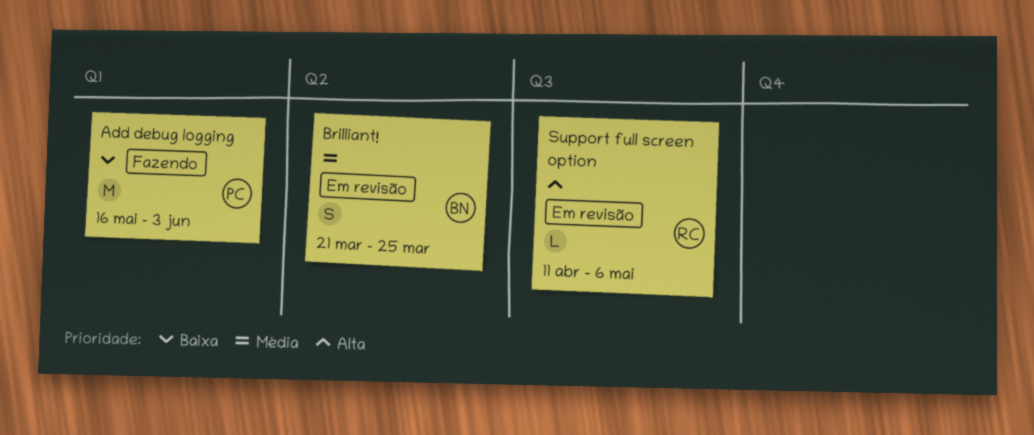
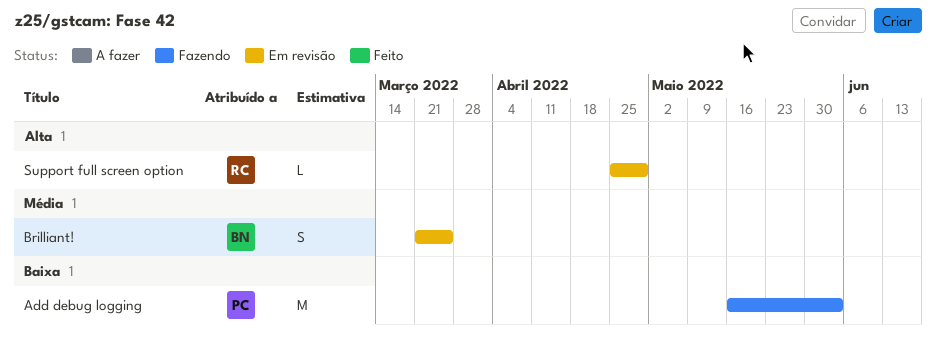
Support full screen option, start: Apr 11 -> Apr 25
Support full screen option, due: May 6 -> Apr 29

